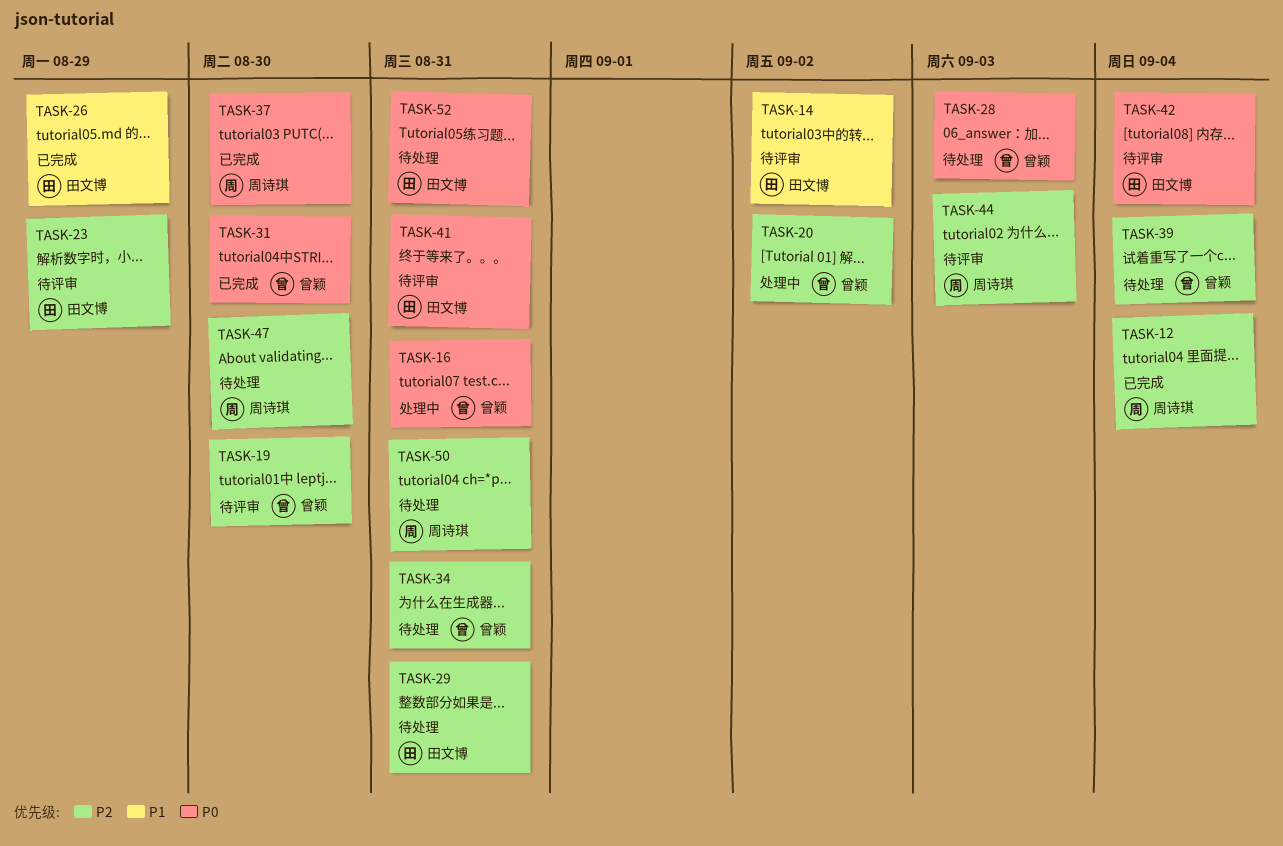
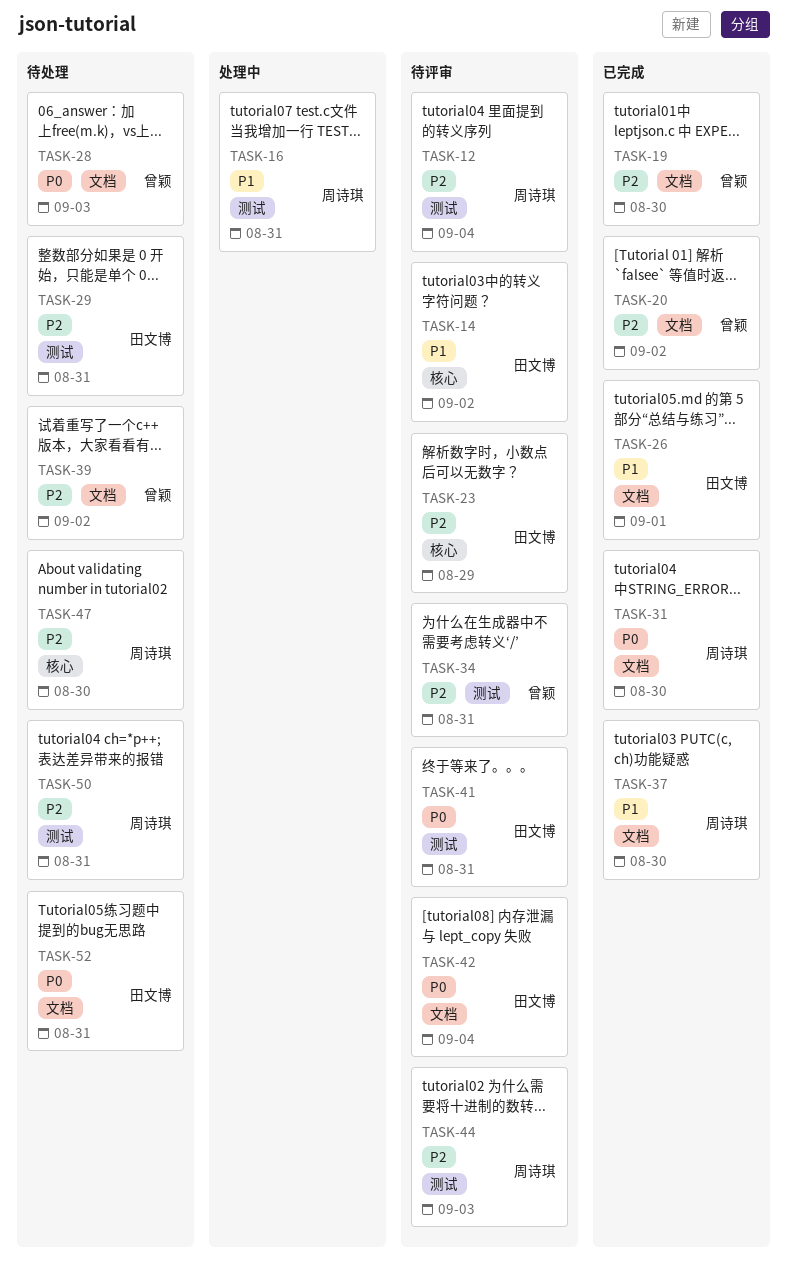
TASK-12, status: 已完成 -> 待评审
TASK-16, owner: 曾颖 -> 周诗琪
TASK-16, priority: P0 -> P1
TASK-19, status: 待评审 -> 已完成
TASK-20, status: 处理中 -> 已完成
TASK-26, due: Aug 29 -> Sep 1
TASK-31, owner: 曾颖 -> 周诗琪
TASK-34, status: 待处理 -> 待评审
TASK-37, priority: P0 -> P1
TASK-39, due: Sep 4 -> Sep 2

